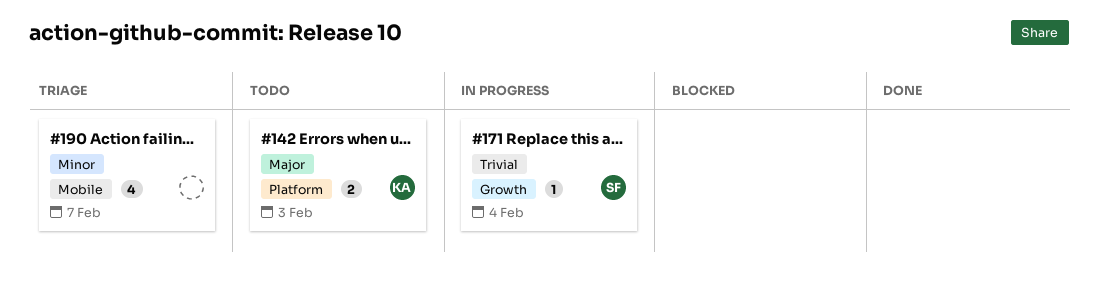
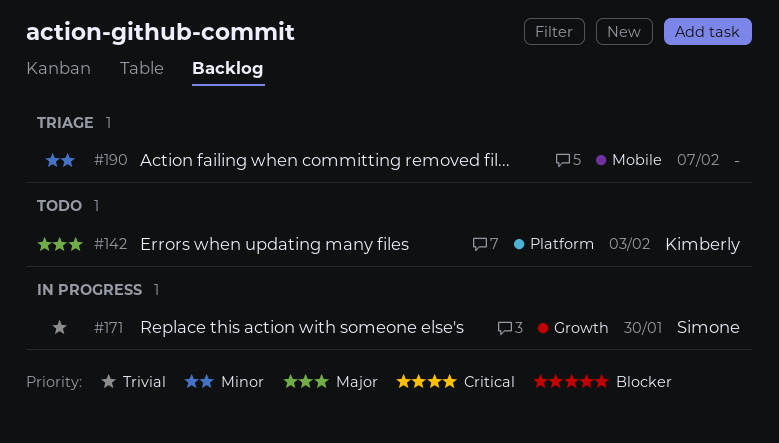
#171, due: Feb 4 -> Jan 30

